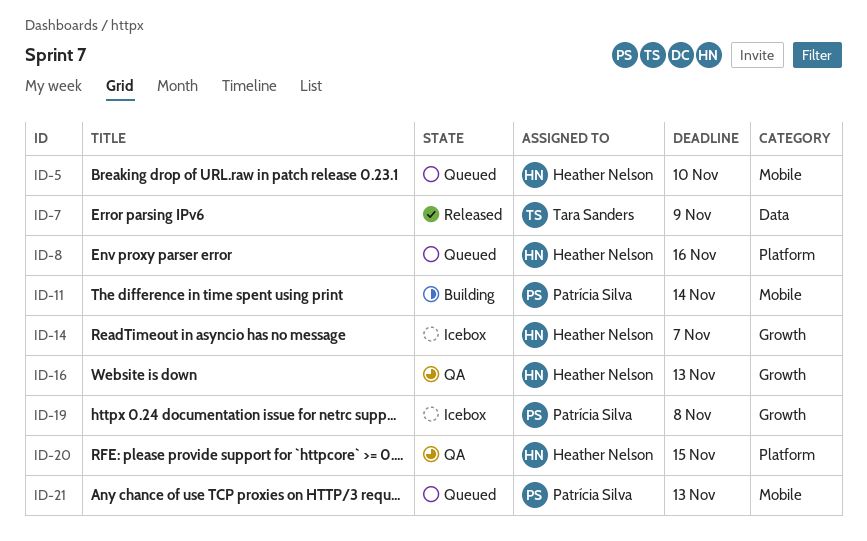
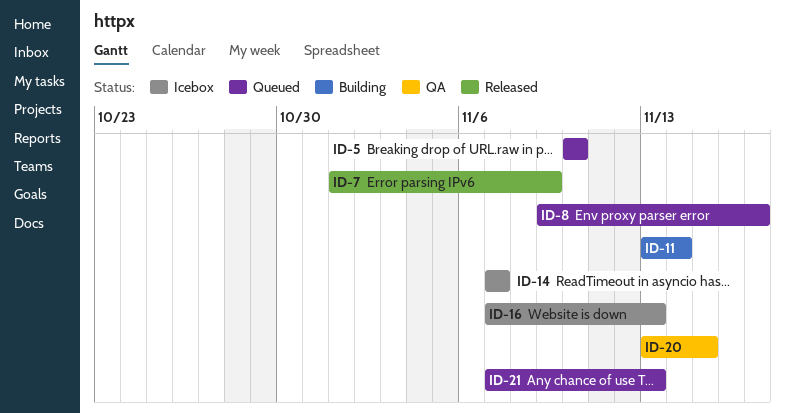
ID-8, due: Nov 16 -> Nov 17
ID-16, status: QA -> Icebox
ID-19: present -> none

